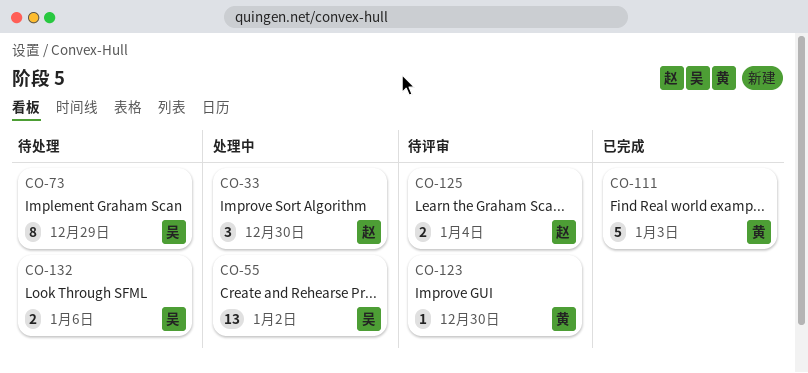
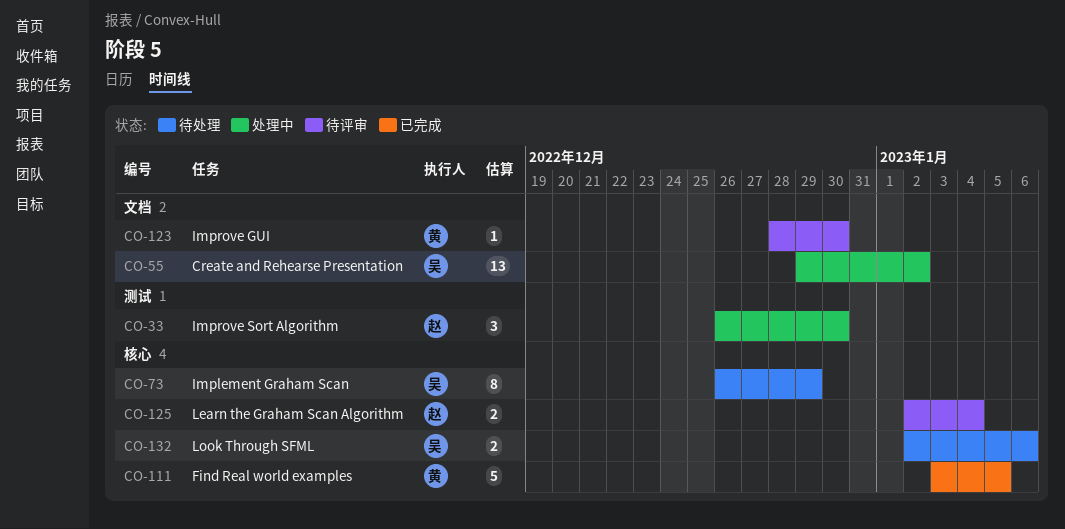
CO-111, due: Jan 3 -> Jan 5

